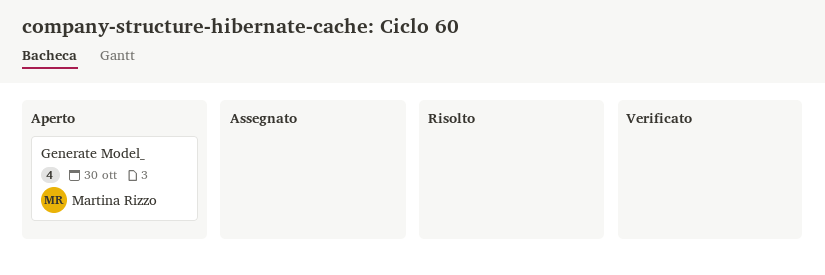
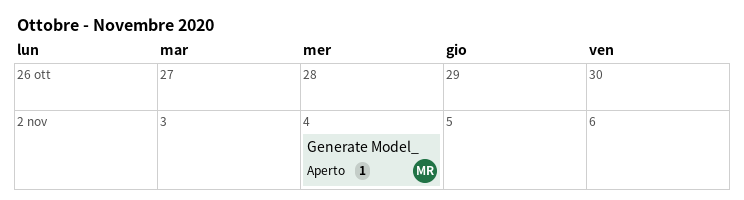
Generate Model_, estimate: 4 -> 1
Generate Model_, due: Oct 30 -> Nov 4

